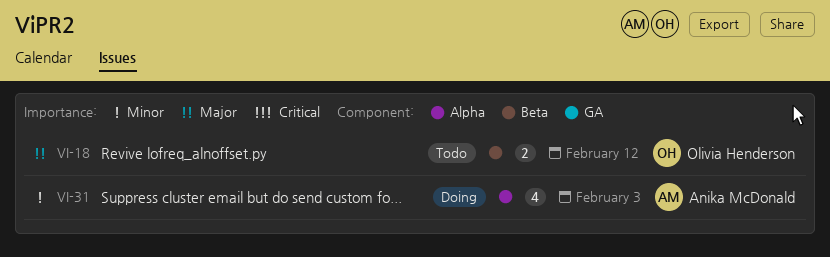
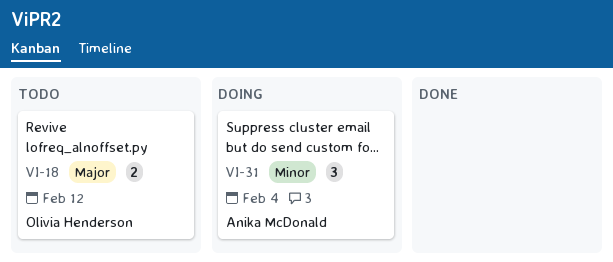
VI-31, estimate: 4 -> 3
VI-31, due: Feb 3 -> Feb 4

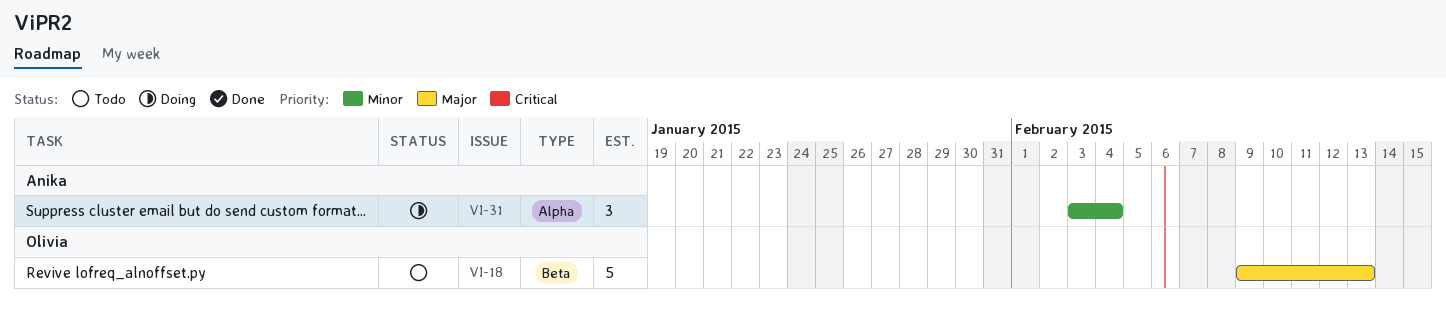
VI-18, estimate: 2 -> 5
VI-18, due: Feb 12 -> Feb 13

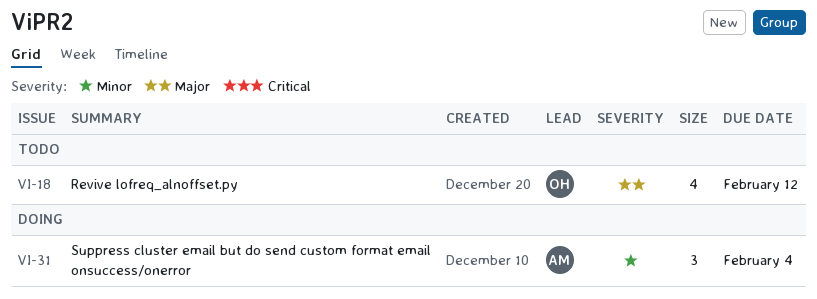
VI-18, estimate: 5 -> 4
VI-18, due: Feb 13 -> Feb 12

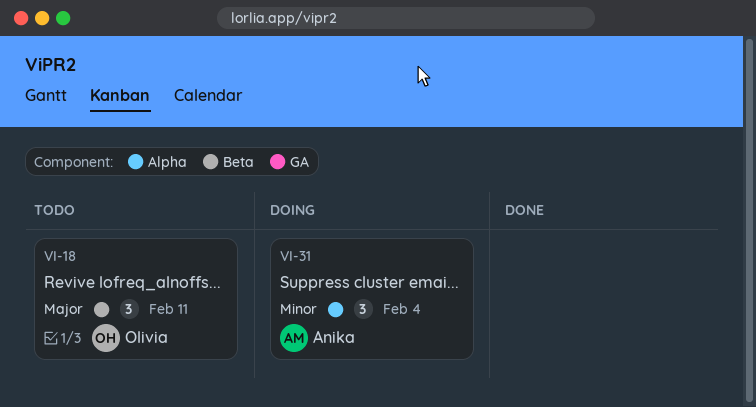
VI-18, estimate: 4 -> 3
VI-18, due: Feb 12 -> Feb 11

